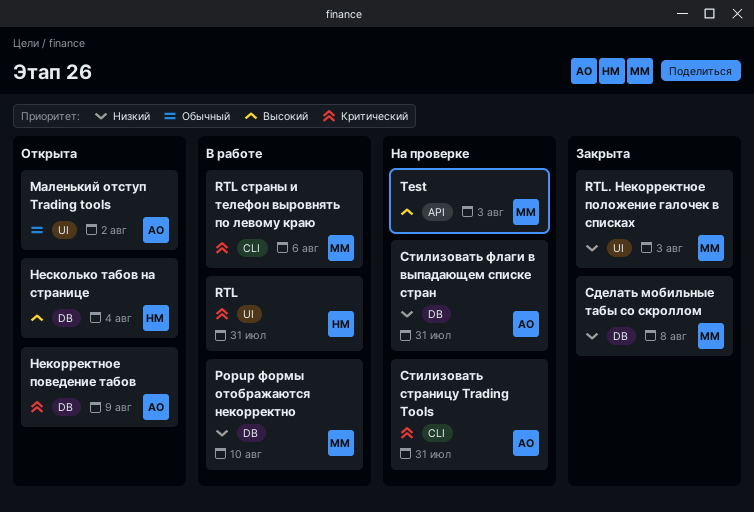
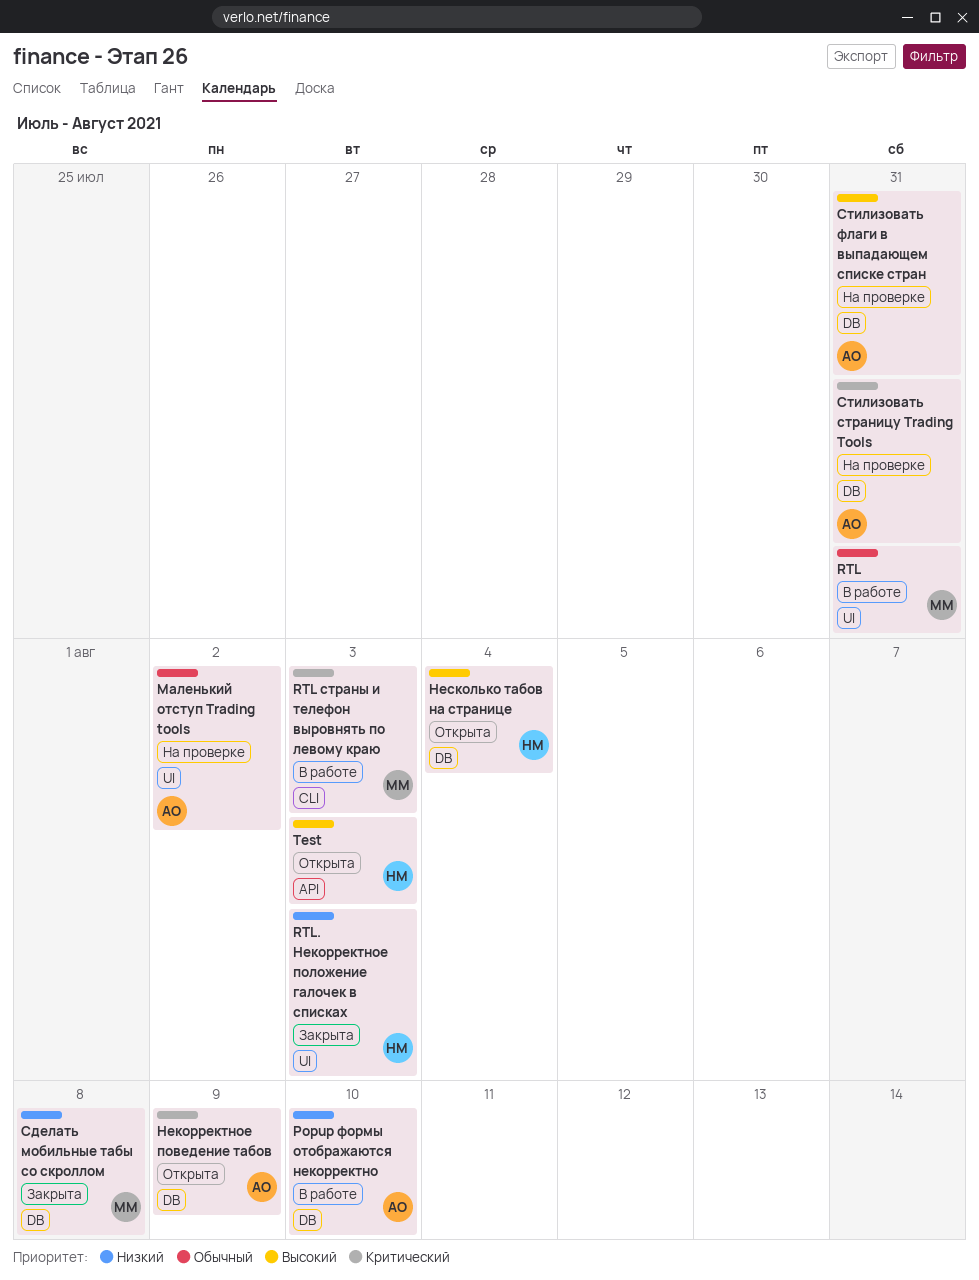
Popup формы отображаются некорректно, owner: ММ -> АО
RTL, owner: НМ -> ММ
RTL, priority: Критический -> Обычный
RTL страны и телефон выровнять по левому краю, due: Aug 6 -> Aug 3
RTL. Некорректное положение галочек в списках, owner: ММ -> НМ
Test, status: На проверке -> Открыта
Test, owner: ММ -> НМ
Маленький отступ Trading tools, status: Открыта -> На проверке
Стилизовать страницу Trading Tools, label: CLI -> DB
Стилизовать флаги в выпадающем списке стран, priority: Низкий -> Высокий

